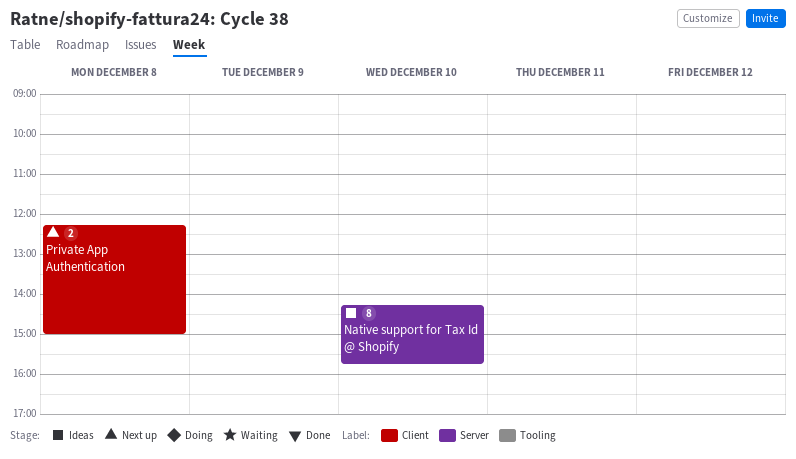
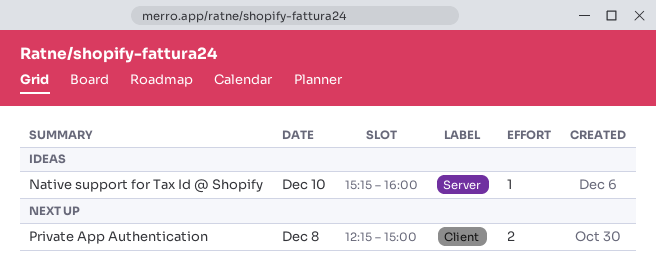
Native support for Tax Id @ Shopify, estimate: 8 -> 1
Native support for Tax Id @ Shopify, begins: 14:15 -> 15:15
Native support for Tax Id @ Shopify, ends: 15:45 -> 16:00

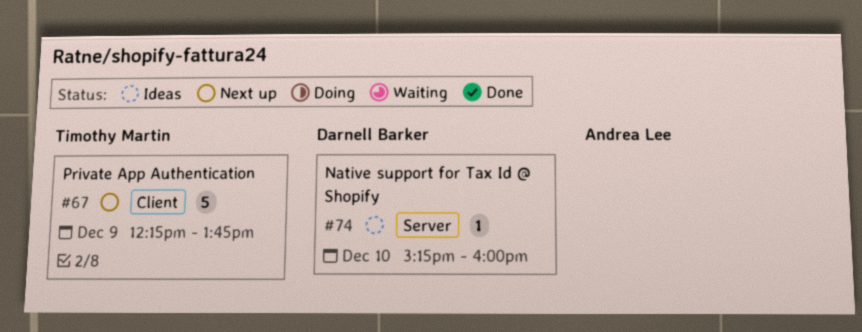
Private App Authentication, estimate: 2 -> 5
Private App Authentication, day: Dec 8 -> Dec 9
Private App Authentication, ends: 15:00 -> 13:45

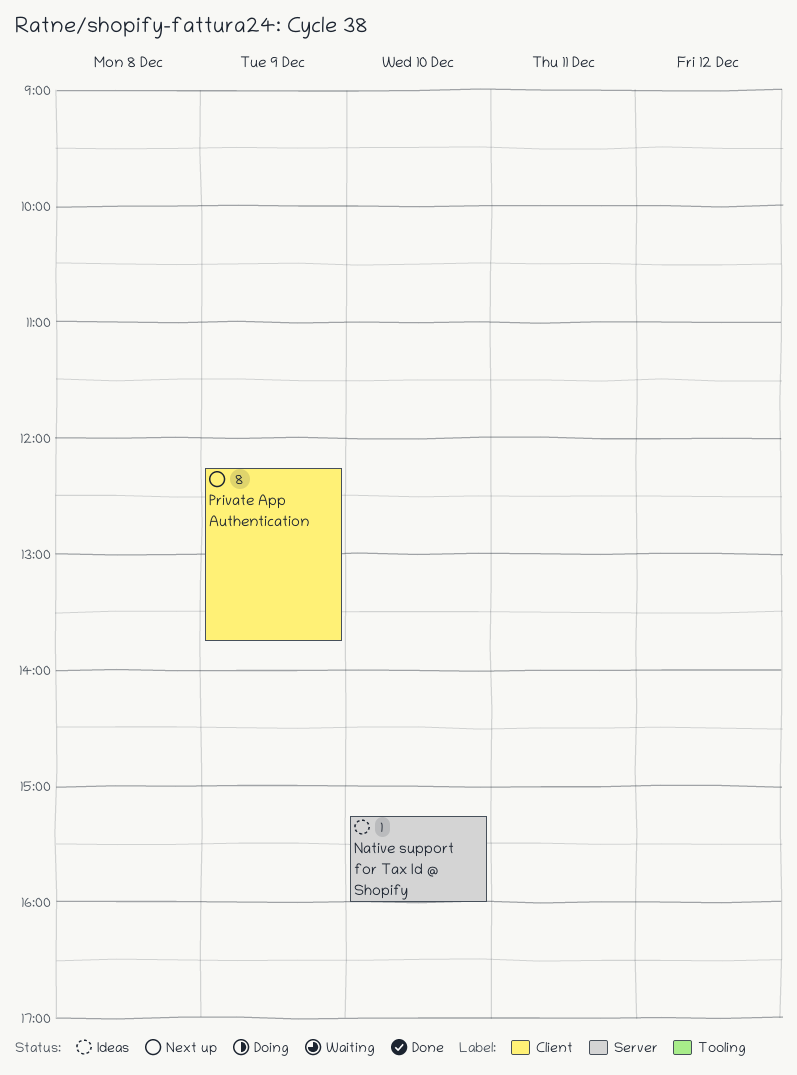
Private App Authentication, estimate: 5 -> 8

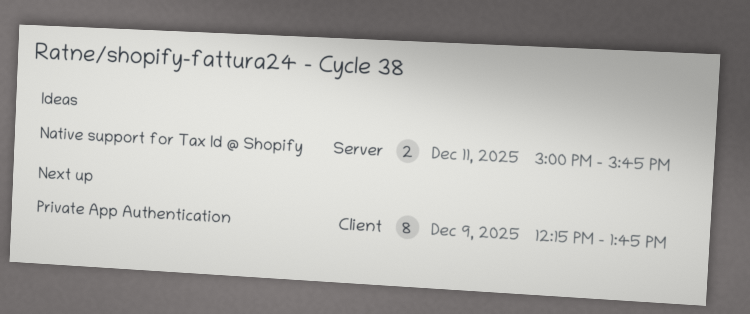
Native support for Tax Id @ Shopify, estimate: 1 -> 2
Native support for Tax Id @ Shopify, day: Dec 10 -> Dec 11
Native support for Tax Id @ Shopify, begins: 15:15 -> 15:00
Native support for Tax Id @ Shopify, ends: 16:00 -> 15:45

